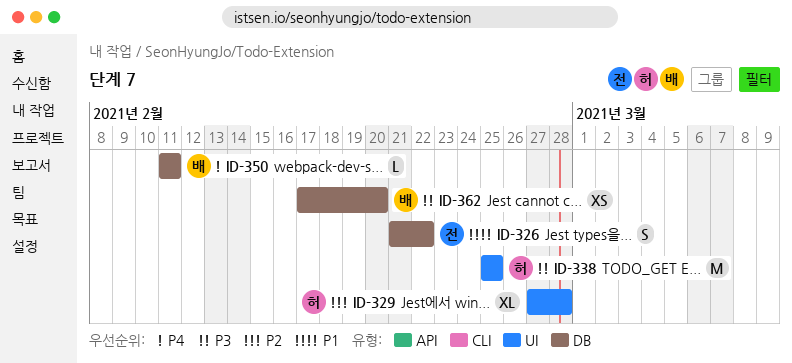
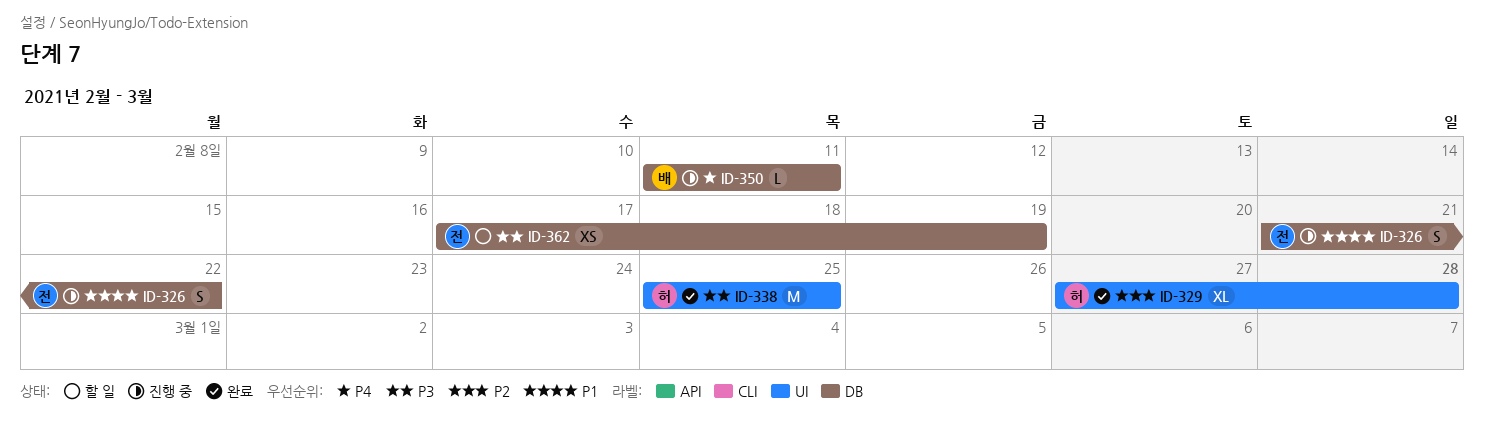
ID-362, owner: 배 -> 전
ID-362, due: Feb 20 -> Feb 19

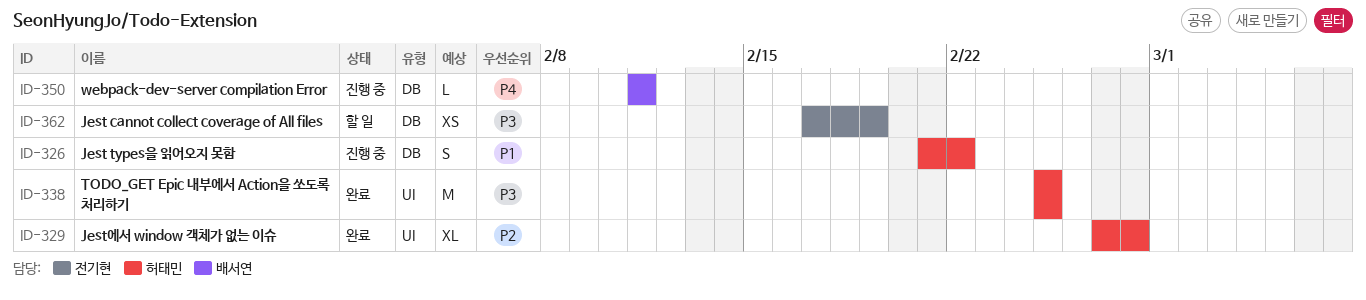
ID-326, owner: 전기현 -> 허태민

